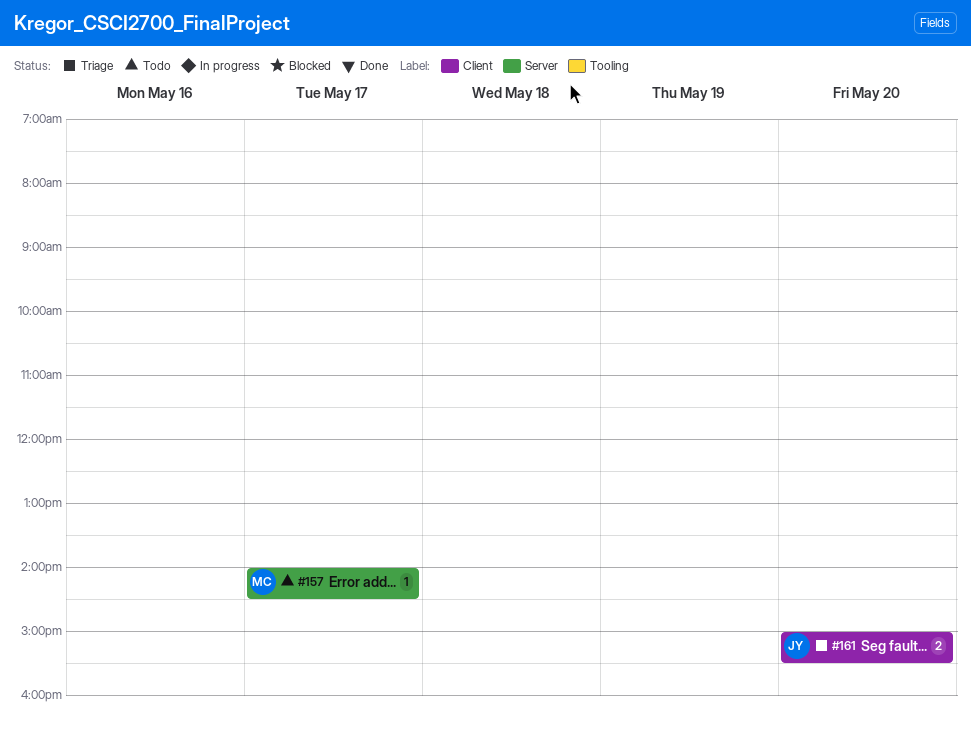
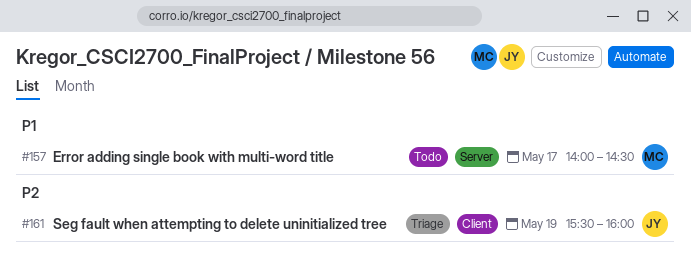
#161, day: May 20 -> May 19
#161, begins: 15:00 -> 15:30
#161, ends: 15:30 -> 16:00

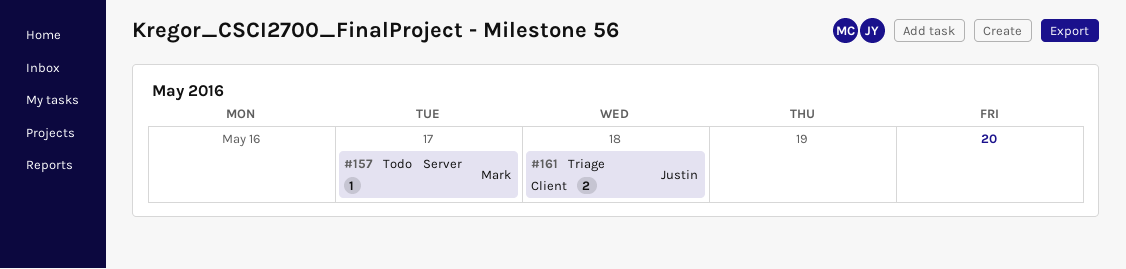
#161, day: May 19 -> May 18

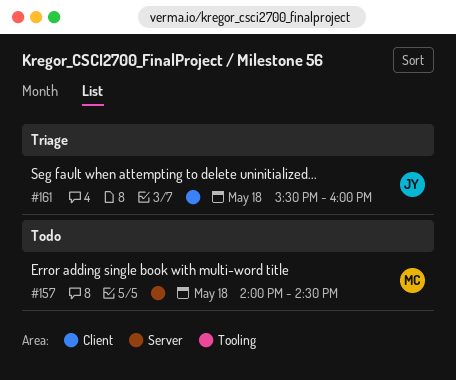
#157, day: May 17 -> May 18

